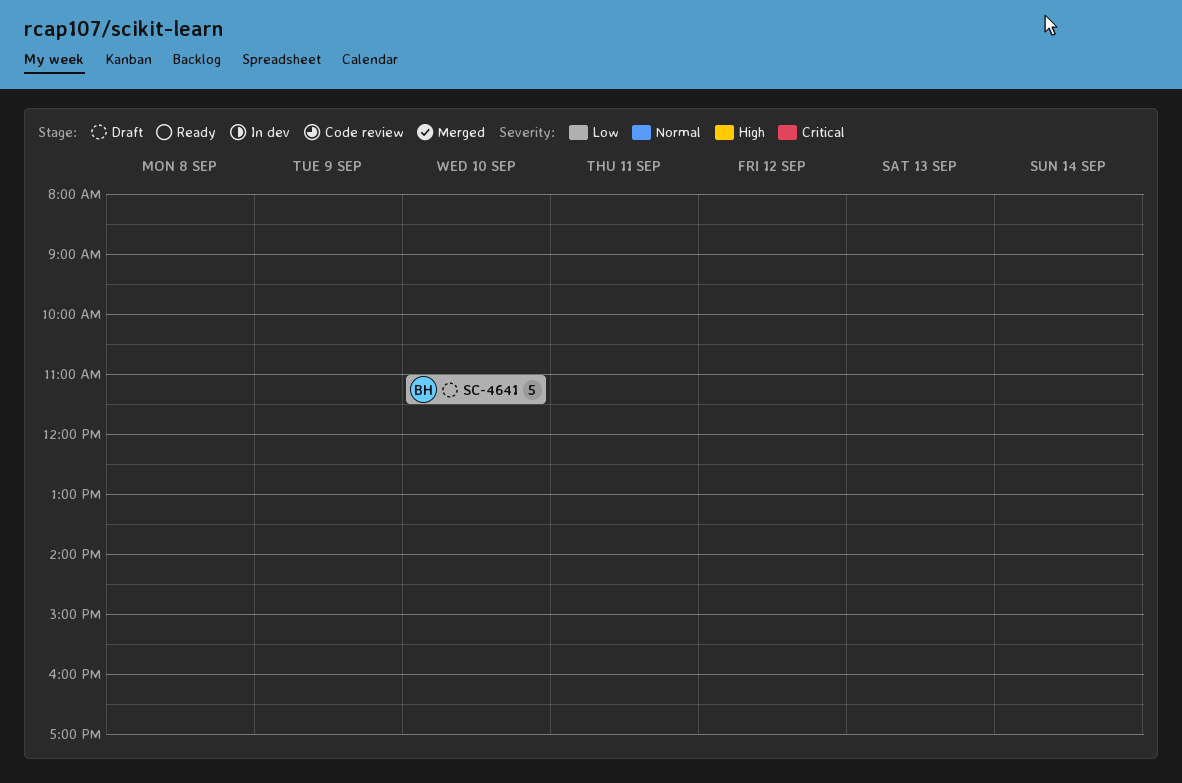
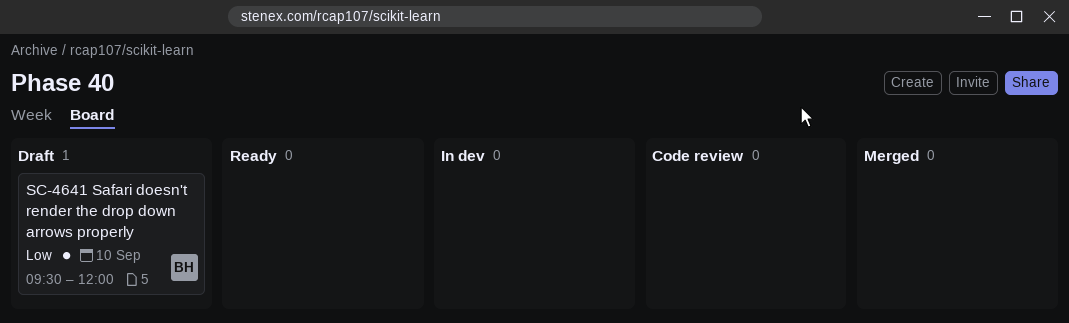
SC-4641, estimate: 5 -> 1
SC-4641, begins: 11:00 -> 09:30
SC-4641, ends: 11:30 -> 12:00

